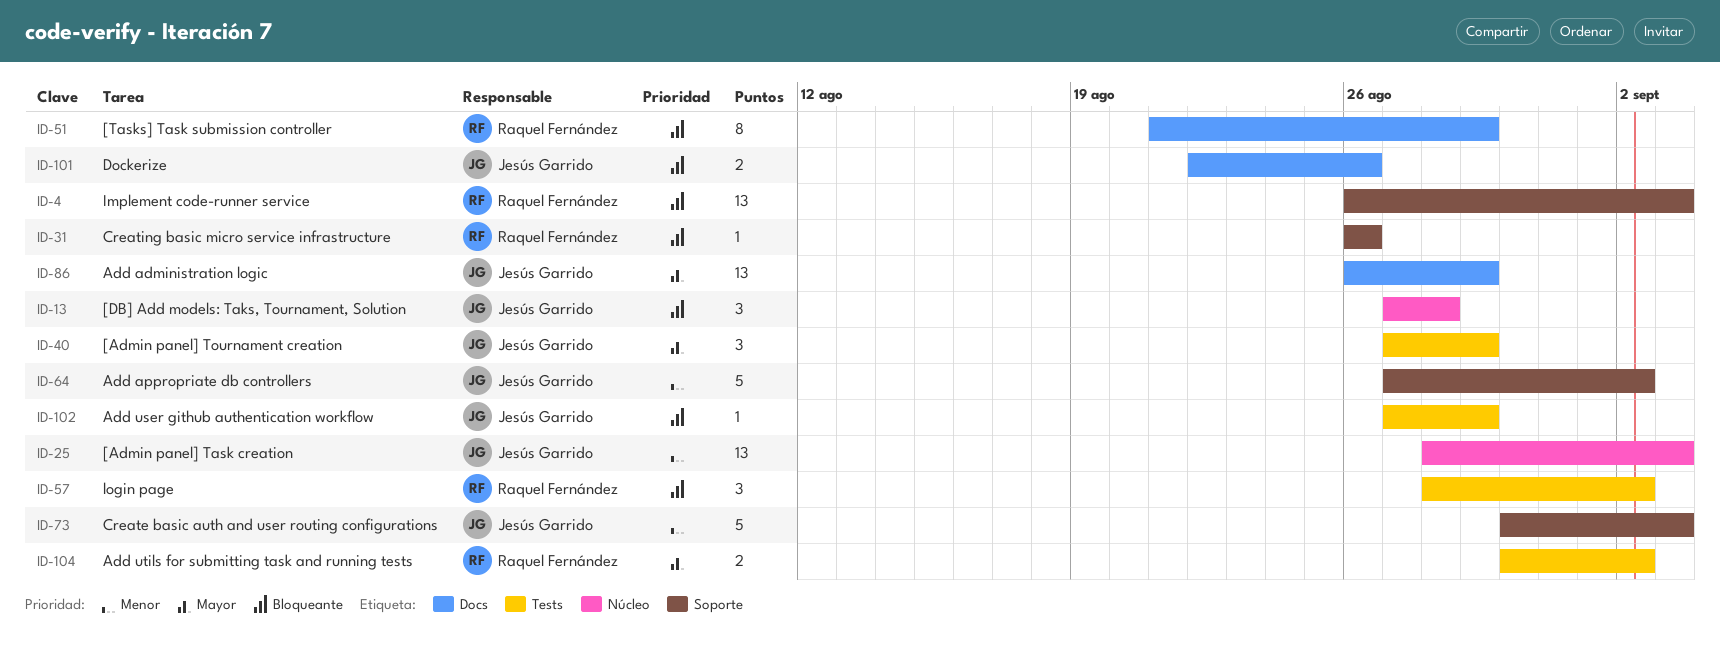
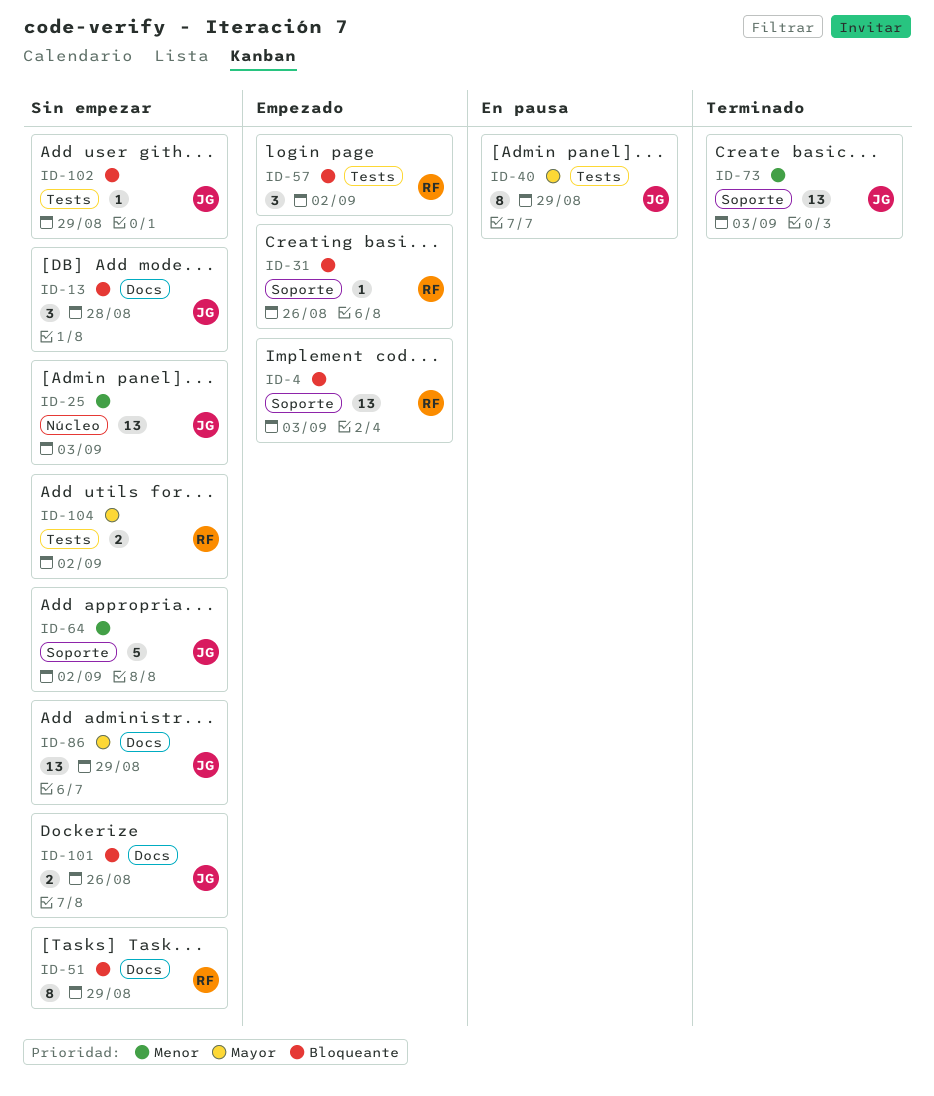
ID-13, label: Núcleo -> Docs
ID-40, estimate: 3 -> 8
ID-73, estimate: 5 -> 13

